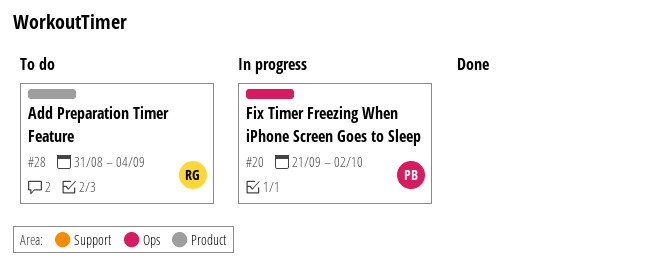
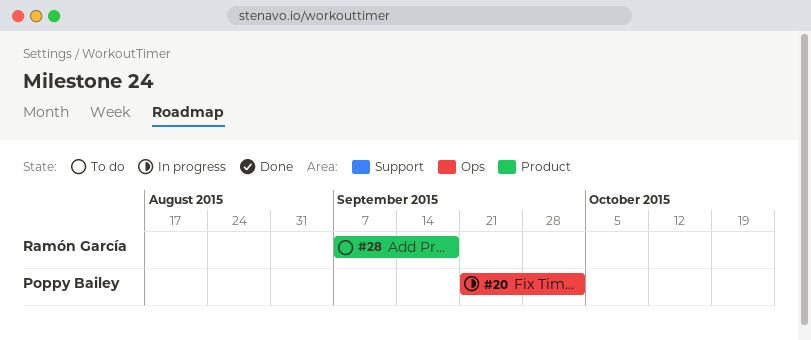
#28, start: Aug 31 -> Sep 7
#28, due: Sep 4 -> Sep 18

